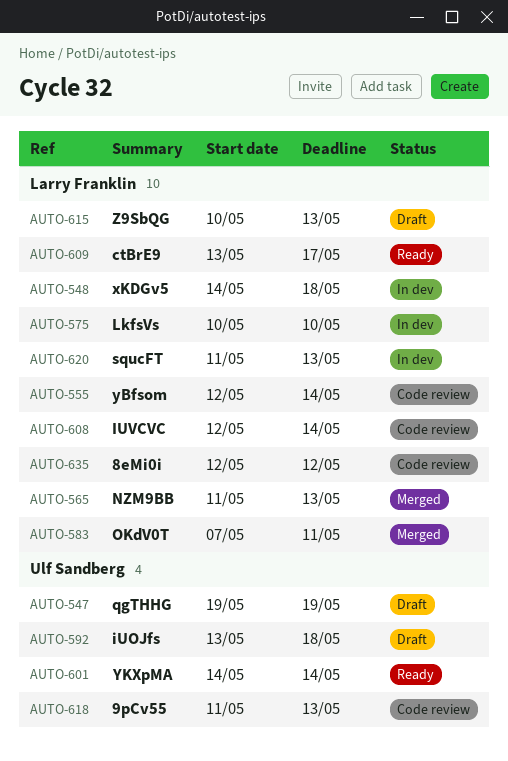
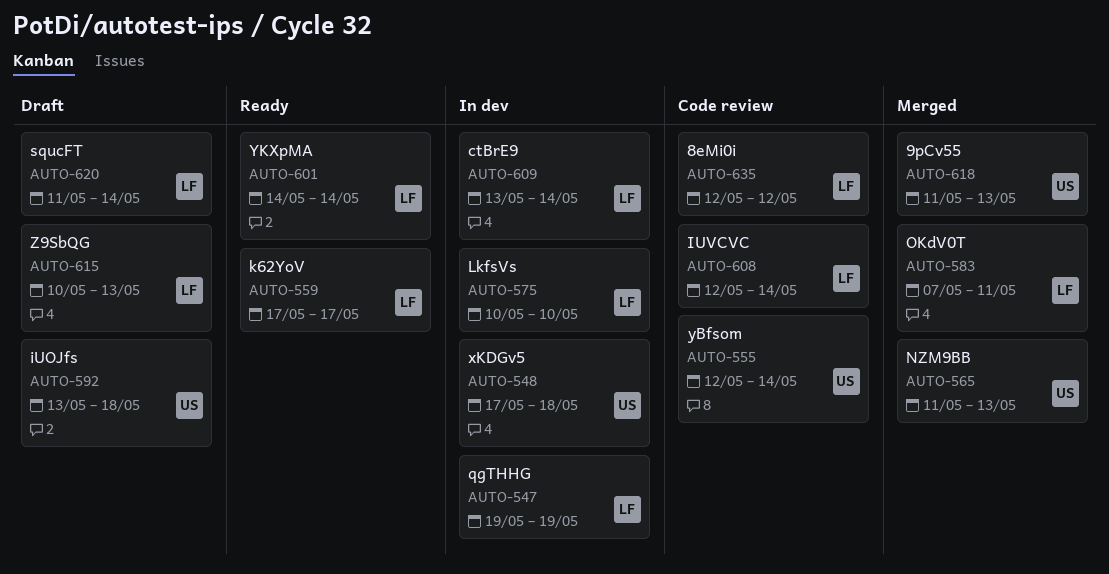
AUTO-547, status: Draft -> In dev
AUTO-547, owner: Ulf Sandberg -> Larry Franklin
AUTO-548, owner: Larry Franklin -> Ulf Sandberg
AUTO-548, start: May 14 -> May 17
AUTO-555, owner: Larry Franklin -> Ulf Sandberg
AUTO-559: none -> present
AUTO-565, owner: Larry Franklin -> Ulf Sandberg
AUTO-601, owner: Ulf Sandberg -> Larry Franklin
AUTO-609, status: Ready -> In dev
AUTO-609, due: May 17 -> May 14
AUTO-618, status: Code review -> Merged
AUTO-620, status: In dev -> Draft
AUTO-620, due: May 13 -> May 14

